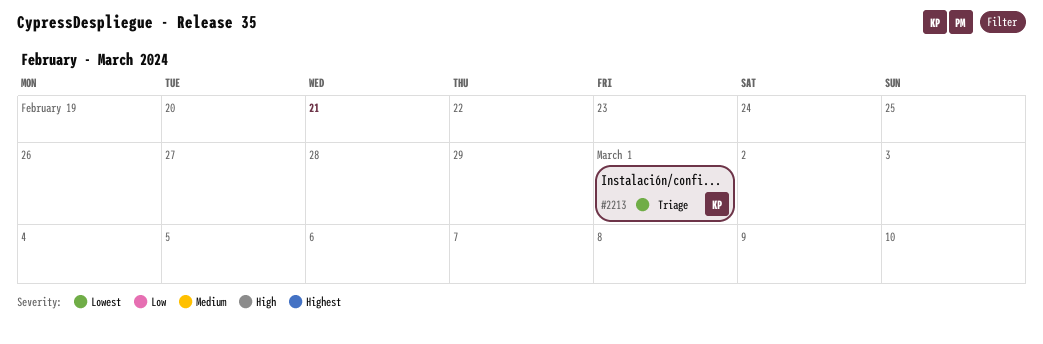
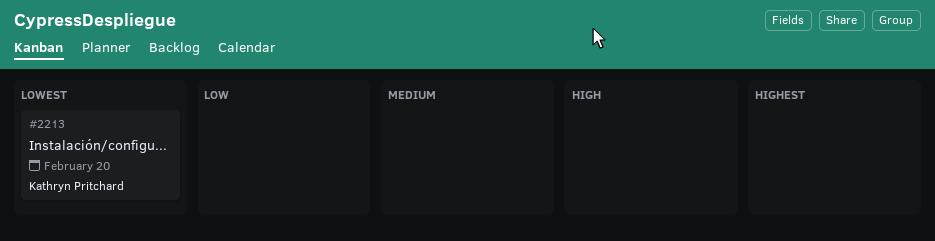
#2213, due: Mar 1 -> Feb 20

